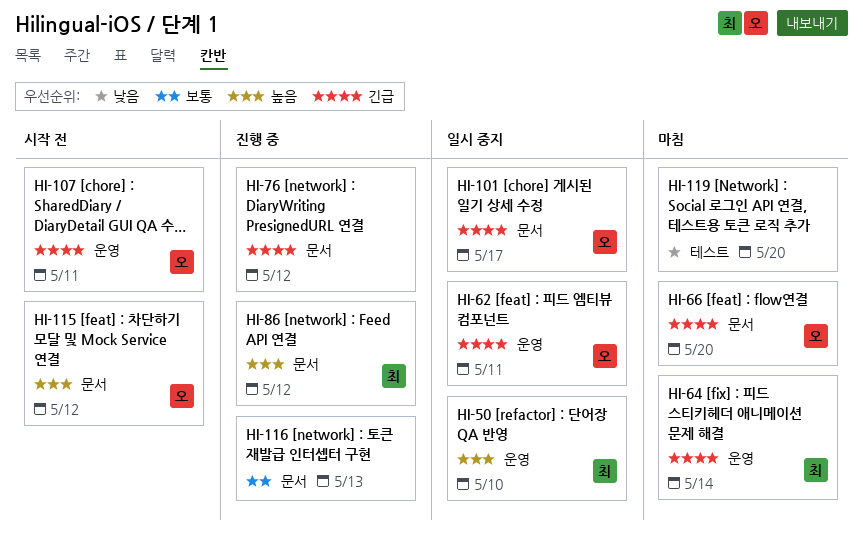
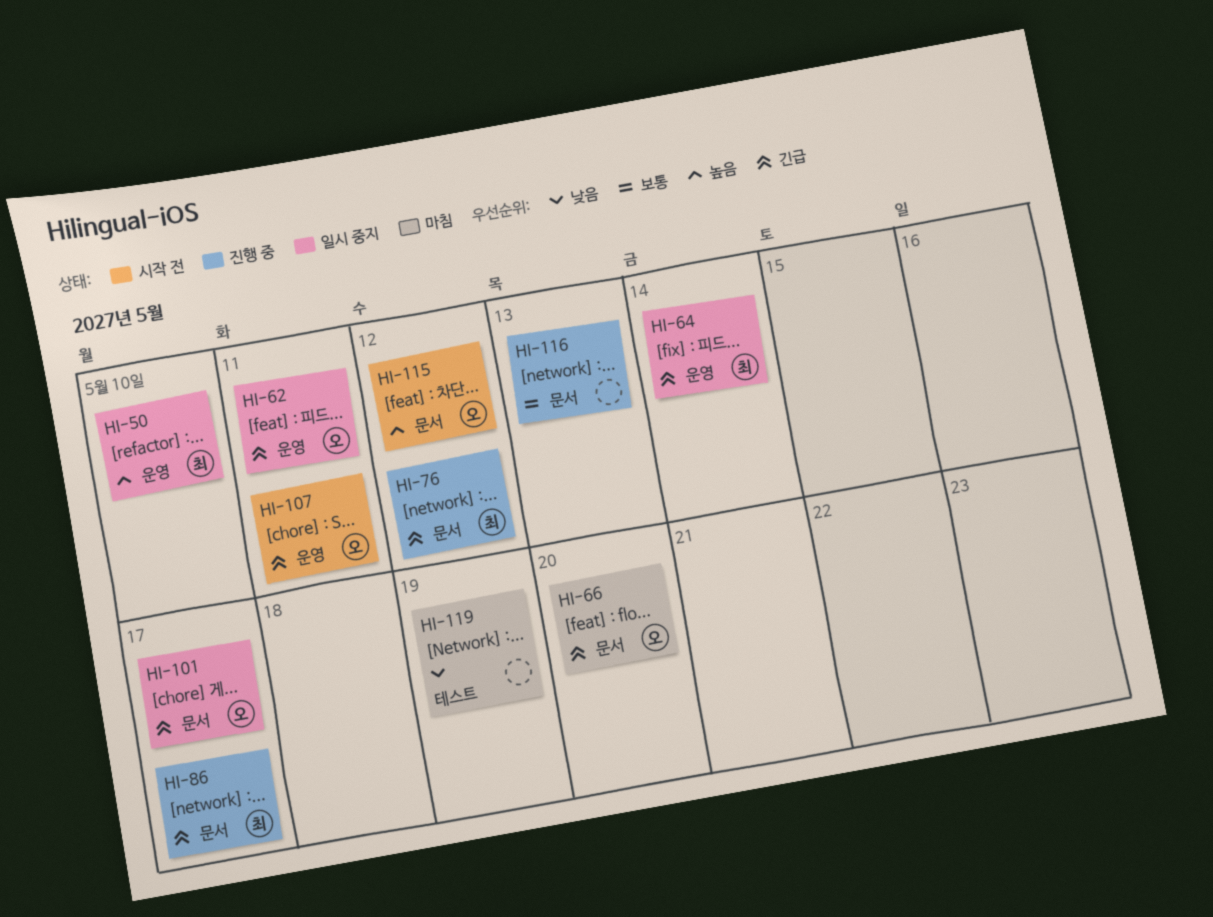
HI-64, status: 마침 -> 일시 중지
HI-76, owner: none -> 최
HI-86, priority: 높음 -> 긴급
HI-86, due: May 12 -> May 17
HI-119, due: May 20 -> May 19

